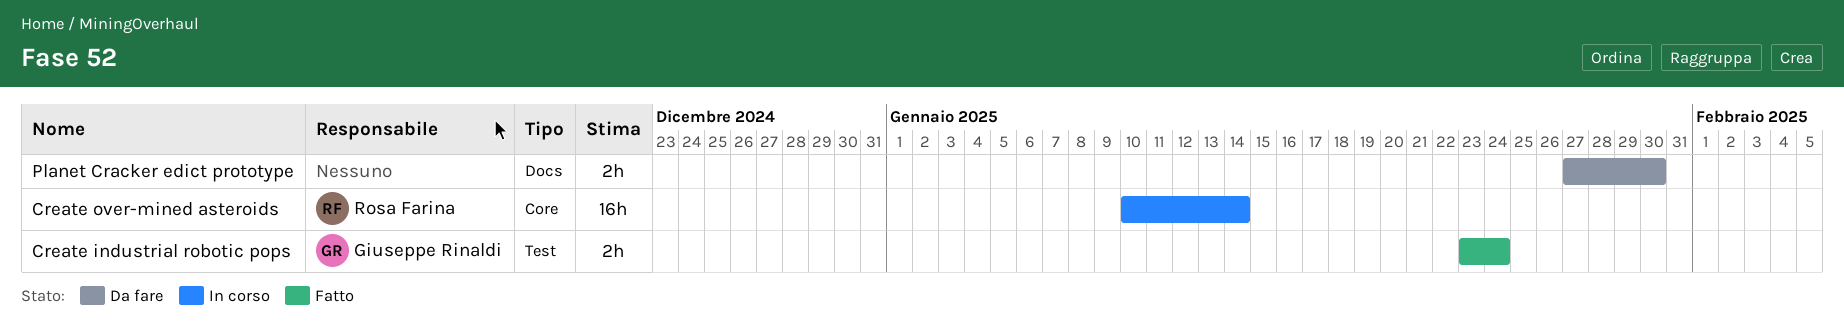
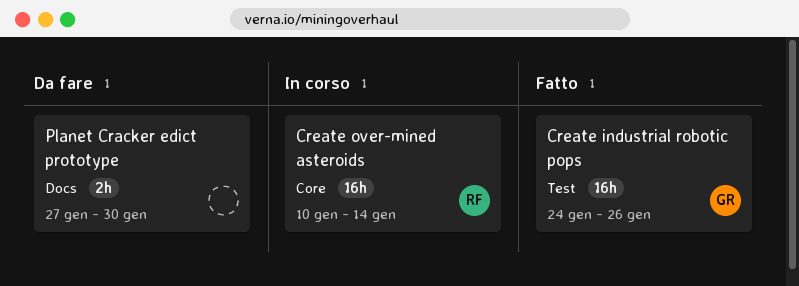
Create industrial robotic pops, estimate: 2h -> 16h
Create industrial robotic pops, start: Jan 23 -> Jan 24
Create industrial robotic pops, due: Jan 24 -> Jan 26

